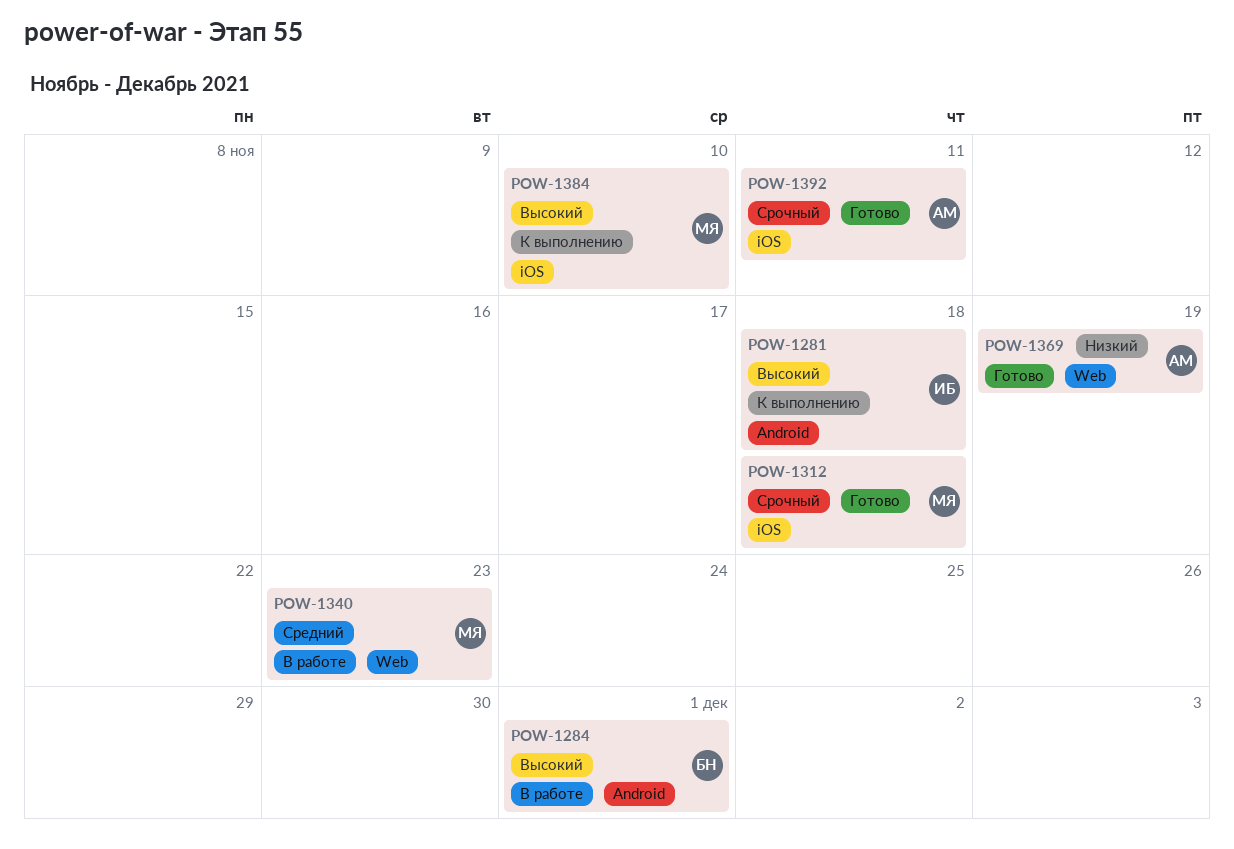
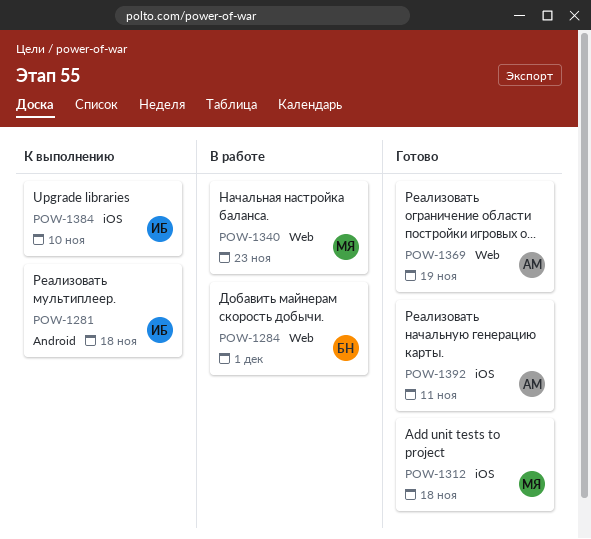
POW-1284, label: Android -> Web
POW-1384, owner: МЯ -> ИБ

